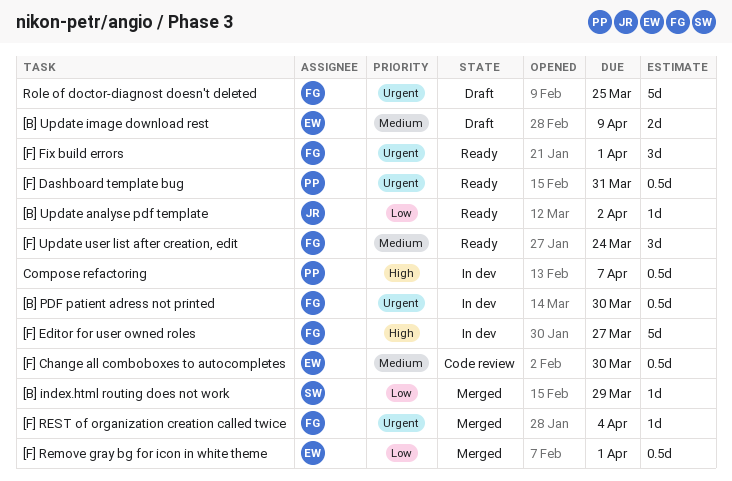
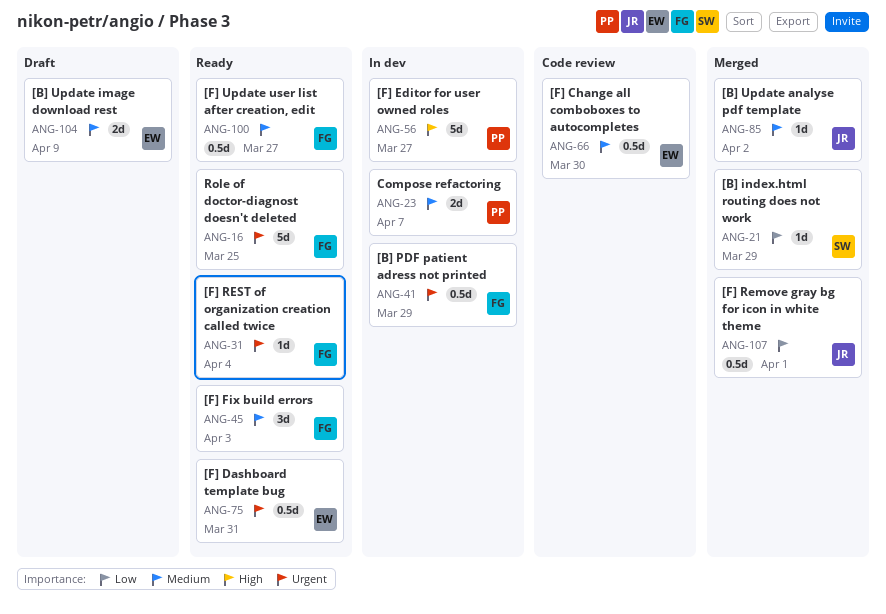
[B] PDF patient adress not printed, due: Mar 30 -> Mar 29
[B] Update analyse pdf template, status: Ready -> Merged
[B] Update analyse pdf template, priority: Low -> Medium
[F] Dashboard template bug, owner: PP -> EW
[F] Editor for user owned roles, owner: FG -> PP
[F] Fix build errors, priority: Urgent -> Medium
[F] Fix build errors, due: Apr 1 -> Apr 3
[F] Remove gray bg for icon in white theme, owner: EW -> JR
[F] REST of organization creation called twice, status: Merged -> Ready
[F] Update user list after creation, edit, estimate: 3d -> 0.5d
[F] Update user list after creation, edit, due: Mar 24 -> Mar 27
Compose refactoring, priority: High -> Medium
Compose refactoring, estimate: 0.5d -> 2d
Role of doctor-diagnost doesn't deleted, status: Draft -> Ready

